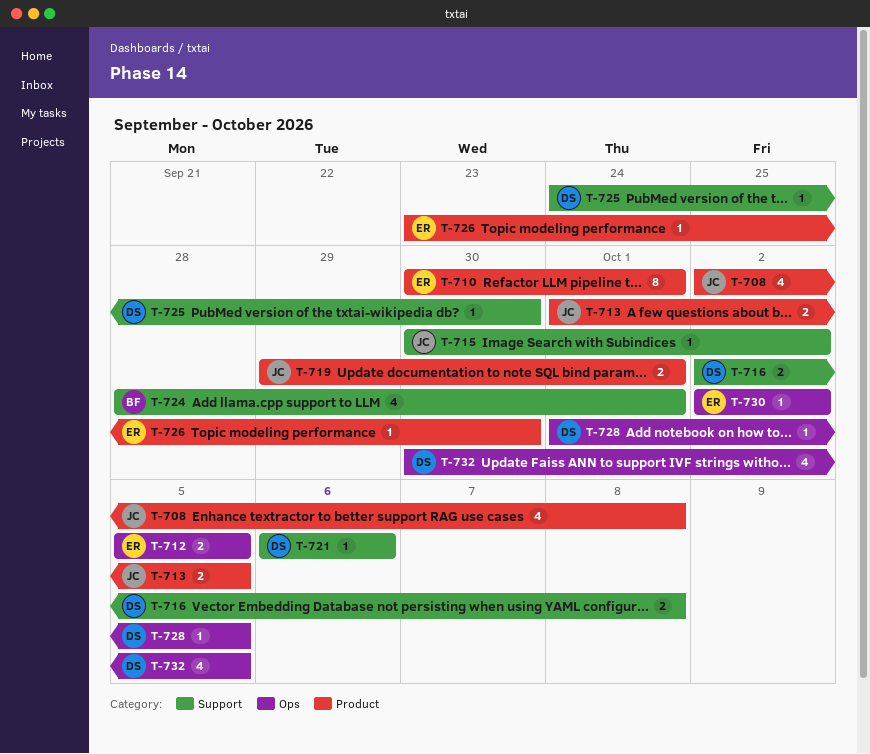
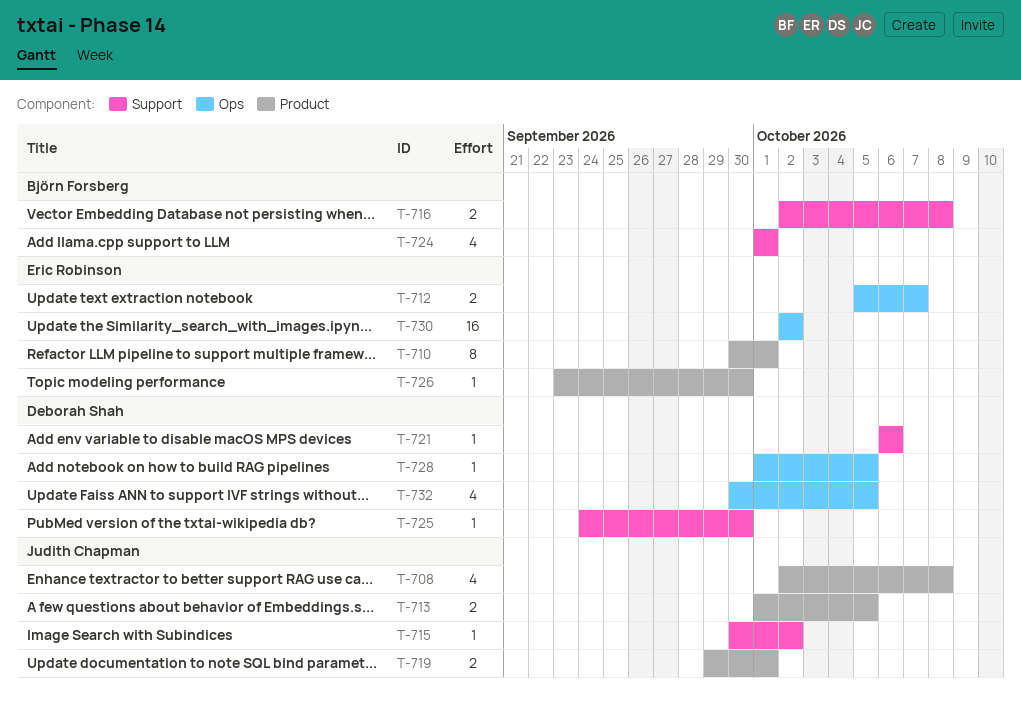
T-712, due: Oct 5 -> Oct 7
T-716, owner: Deborah Shah -> Björn Forsberg
T-724, start: Sep 28 -> Oct 1
T-730, estimate: 1 -> 16

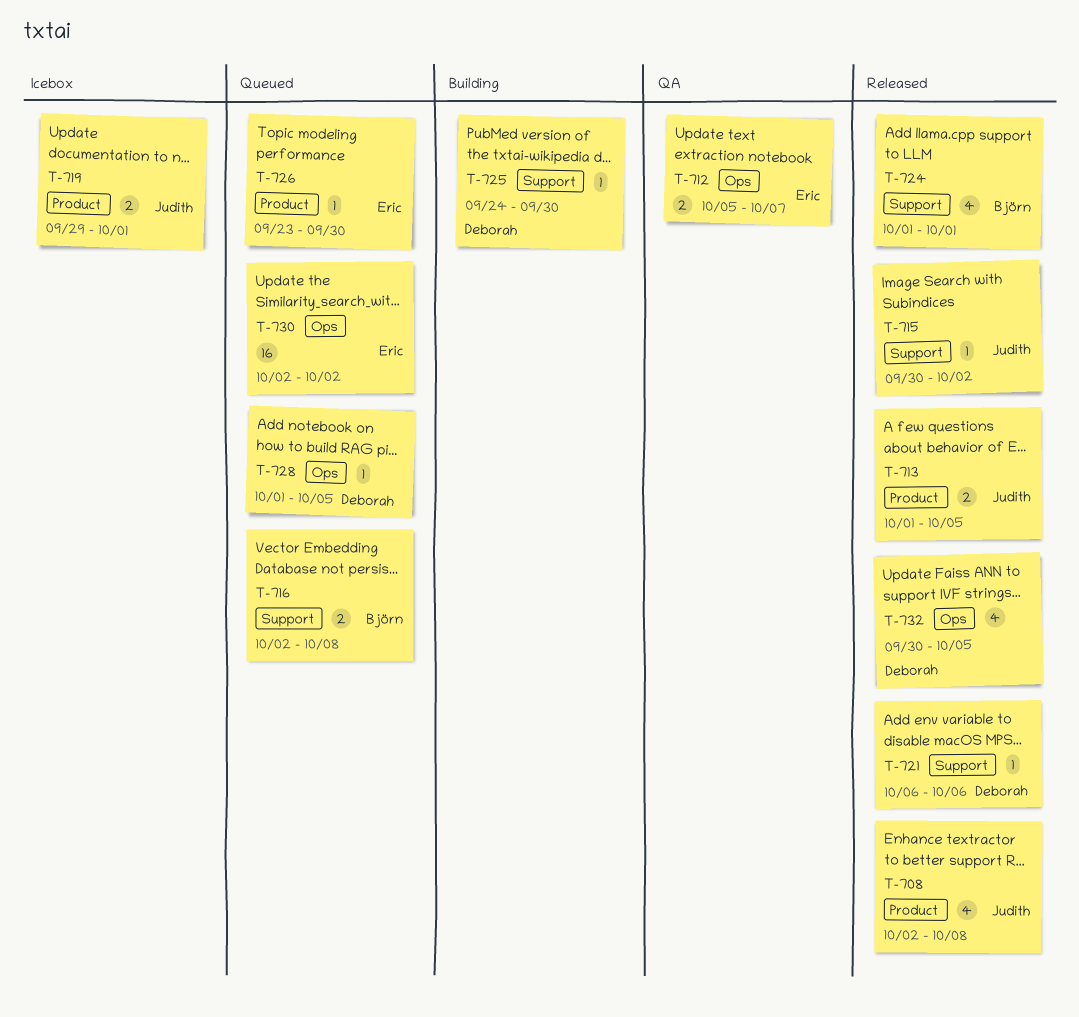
T-710: present -> none

